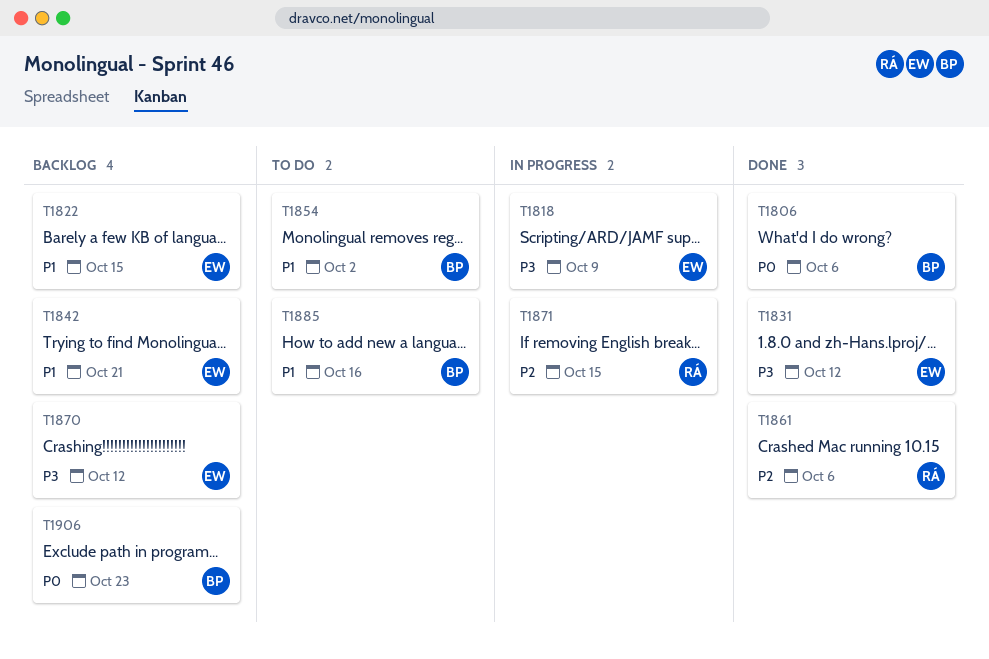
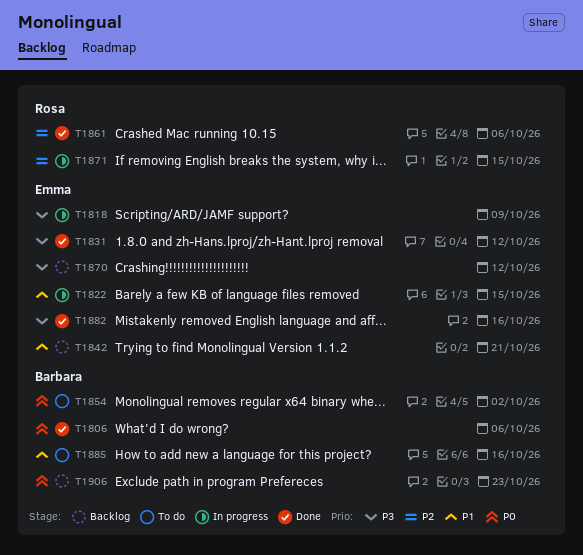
T1822, status: Backlog -> In progress
T1854, priority: P1 -> P0
T1882: none -> present

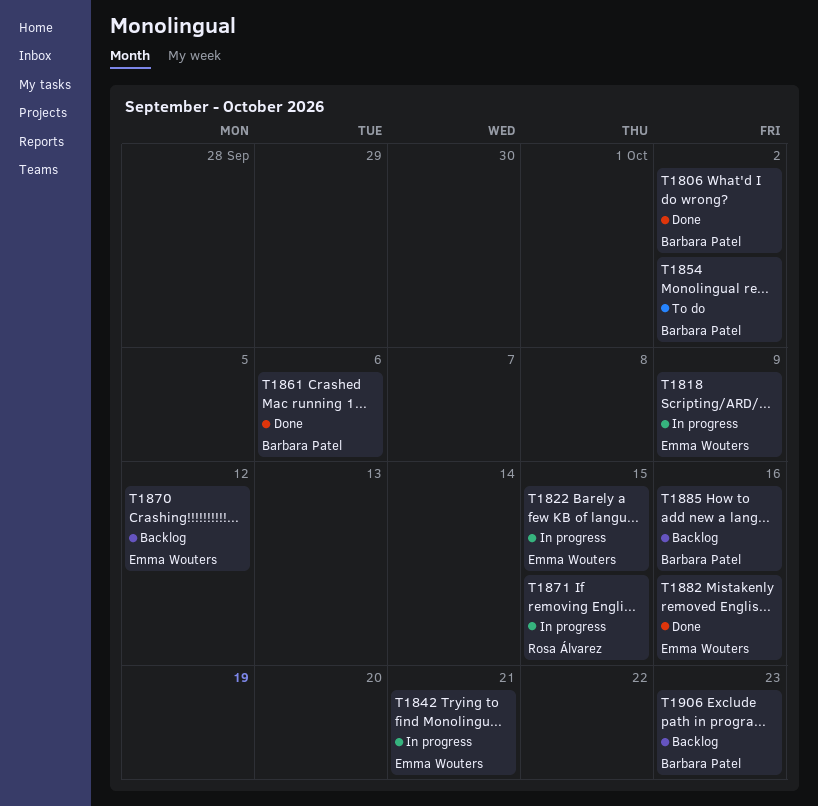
T1806, due: Oct 6 -> Oct 2
T1831: present -> none
T1842, status: Backlog -> In progress
T1861, owner: Rosa Álvarez -> Barbara Patel
T1885, status: To do -> Backlog

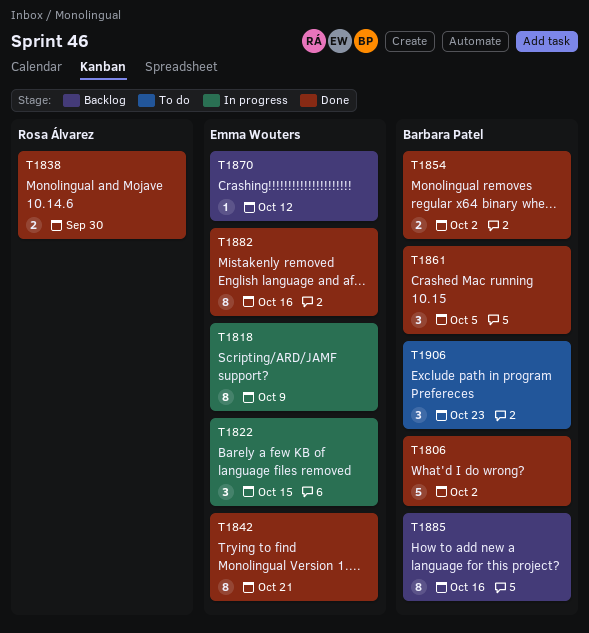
T1838: none -> present
T1842, status: In progress -> Done
T1854, status: To do -> Done
T1861, due: Oct 6 -> Oct 5
T1871: present -> none
T1906, status: Backlog -> To do

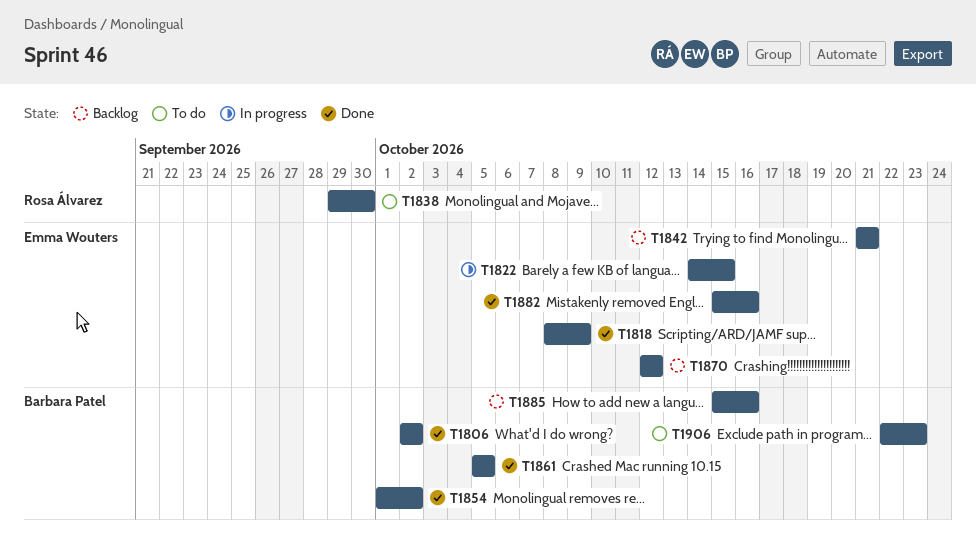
T1818, status: In progress -> Done
T1838, status: Done -> To do
T1842, status: Done -> Backlog

